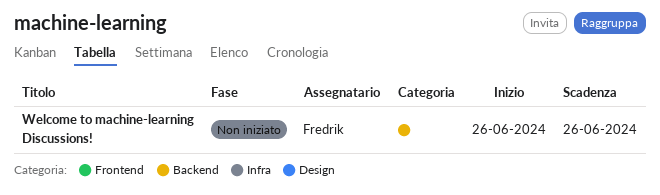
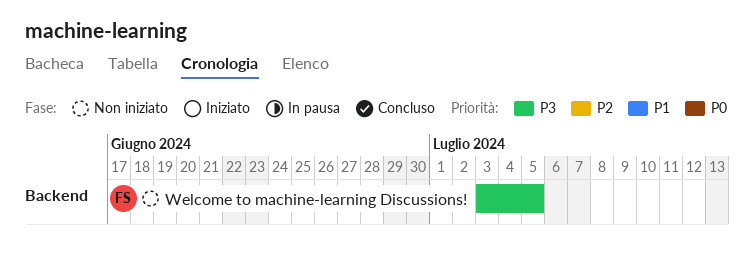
Welcome to machine-learning Discussions!, start: Jun 26 -> Jul 3
Welcome to machine-learning Discussions!, due: Jun 26 -> Jul 5

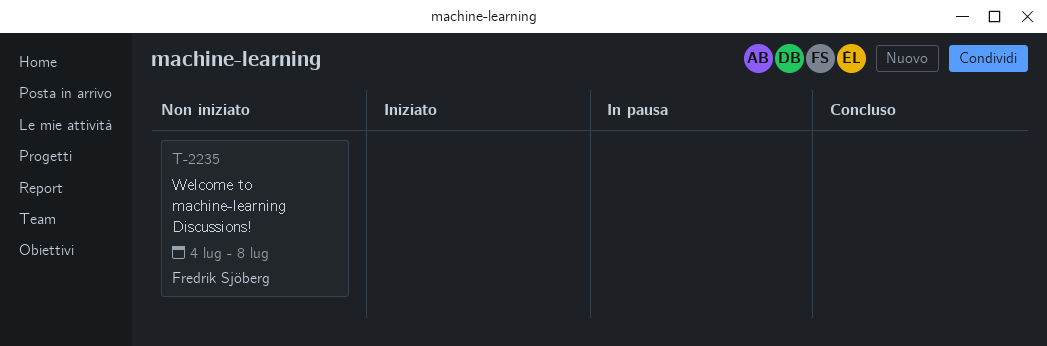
Welcome to machine-learning Discussions!, start: Jul 3 -> Jul 4
Welcome to machine-learning Discussions!, due: Jul 5 -> Jul 8

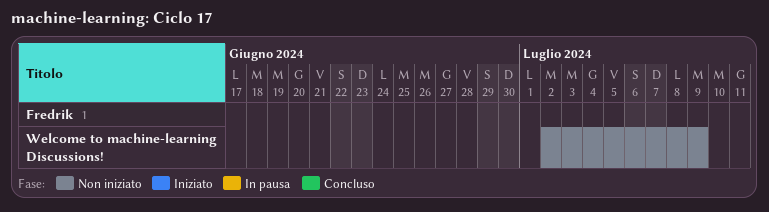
Welcome to machine-learning Discussions!, start: Jul 4 -> Jul 2
Welcome to machine-learning Discussions!, due: Jul 8 -> Jul 9

